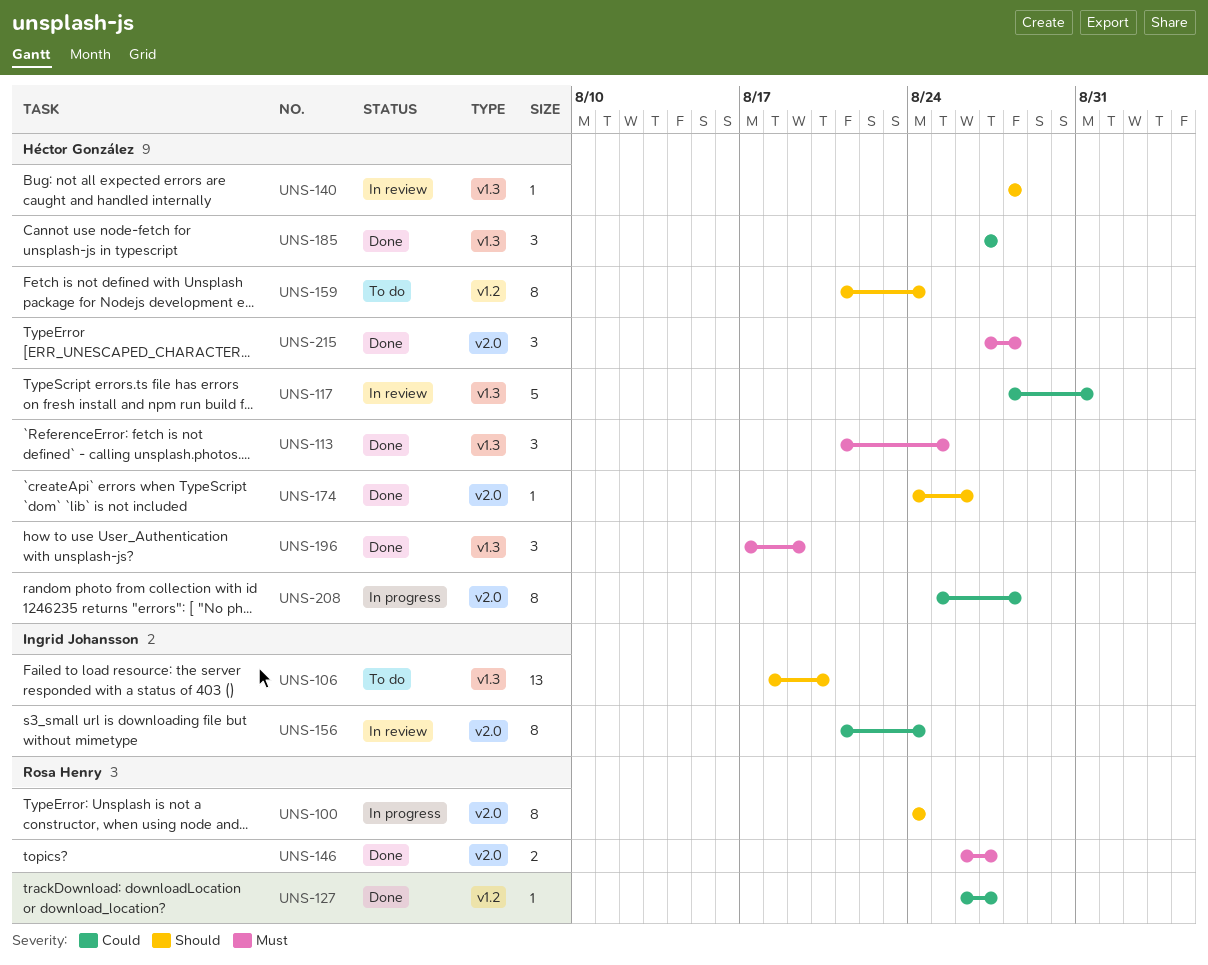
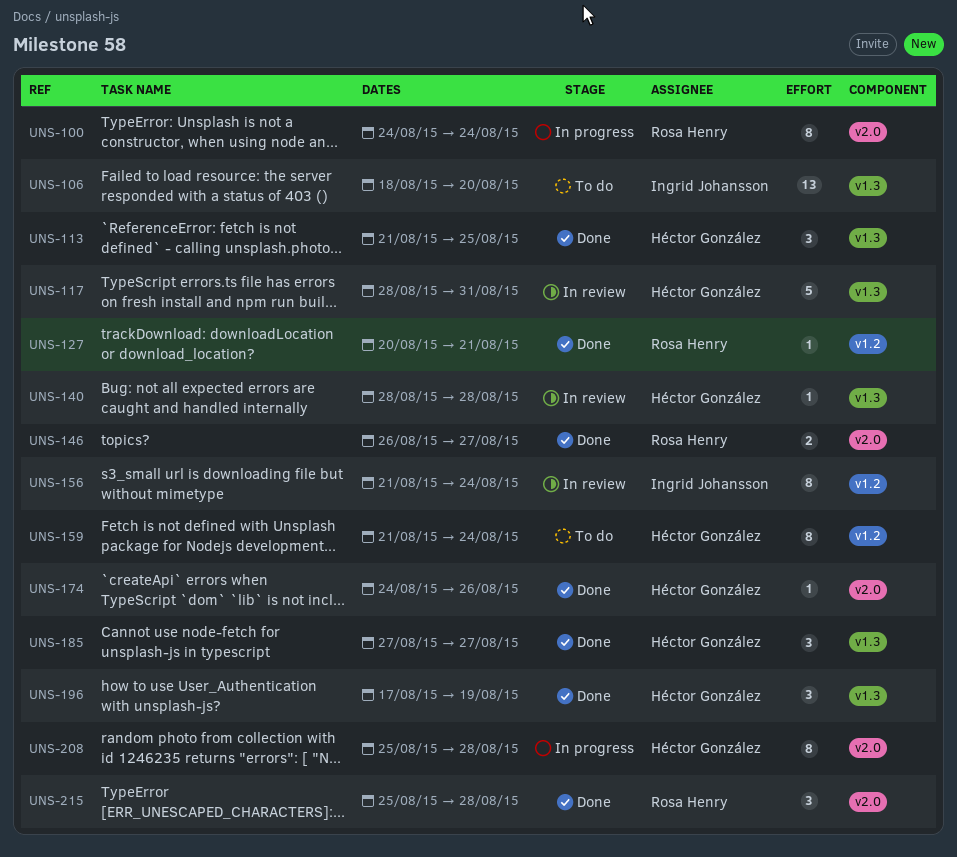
UNS-127, start: Aug 26 -> Aug 20
UNS-127, due: Aug 27 -> Aug 21
UNS-156, label: v2.0 -> v1.2
UNS-215, owner: Héctor González -> Rosa Henry
UNS-215, start: Aug 27 -> Aug 25

